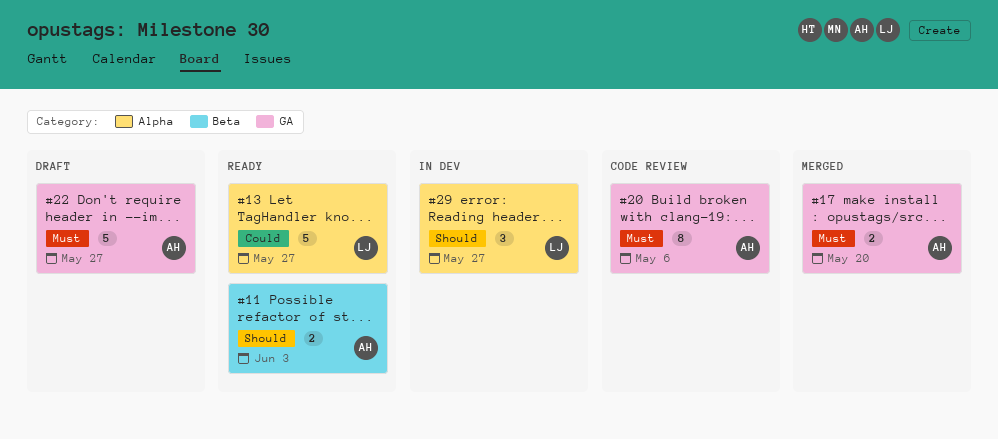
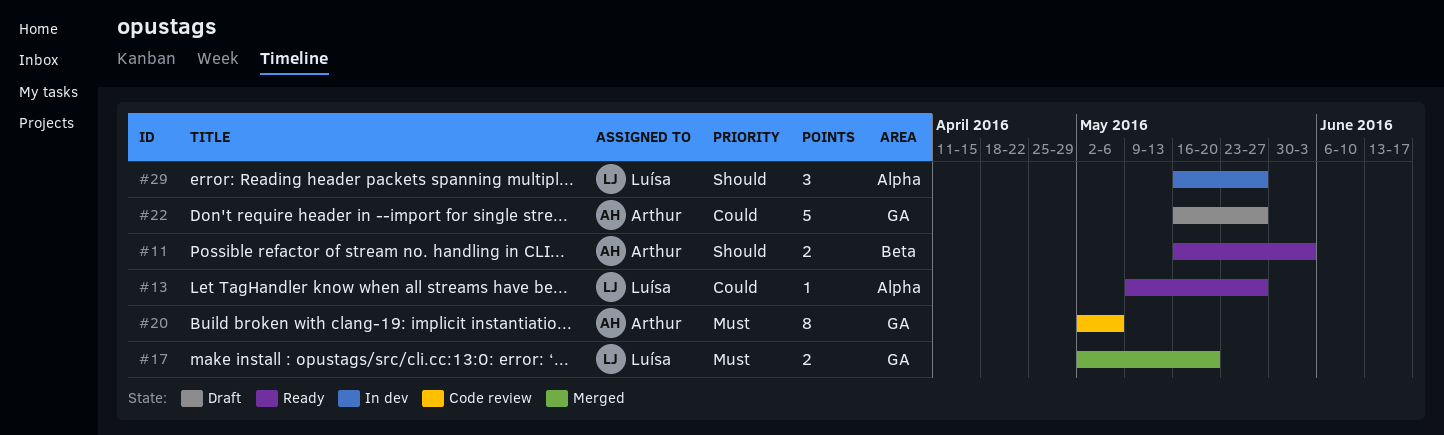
#13, estimate: 5 -> 1
#17, owner: Arthur -> Luísa
#22, priority: Must -> Could

